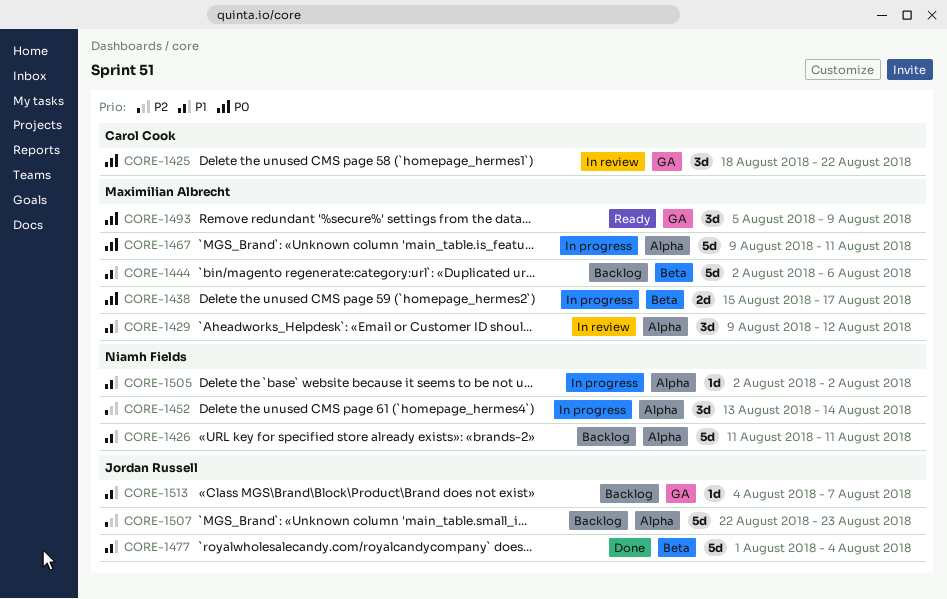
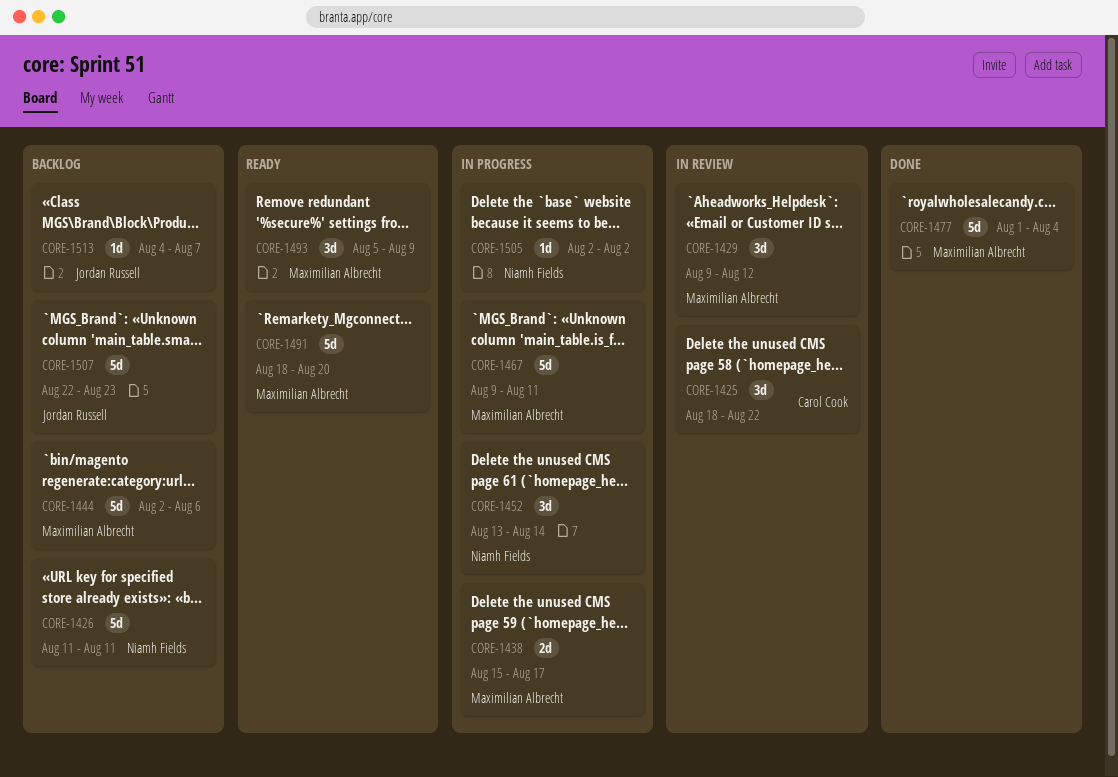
CORE-1477, owner: Jordan Russell -> Maximilian Albrecht
CORE-1491: none -> present

